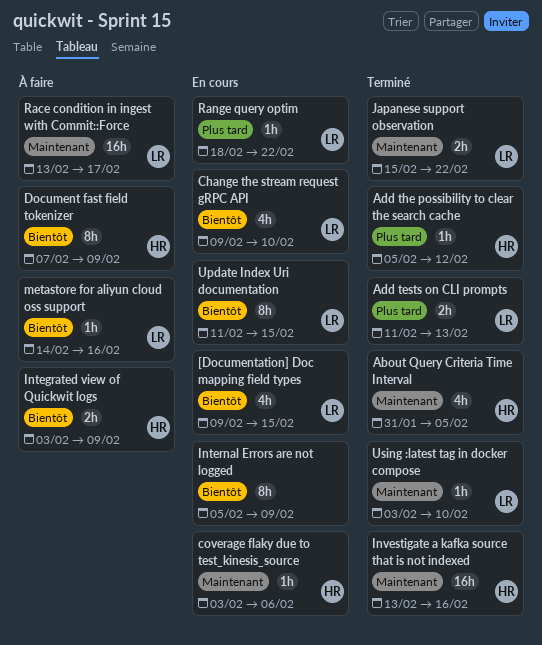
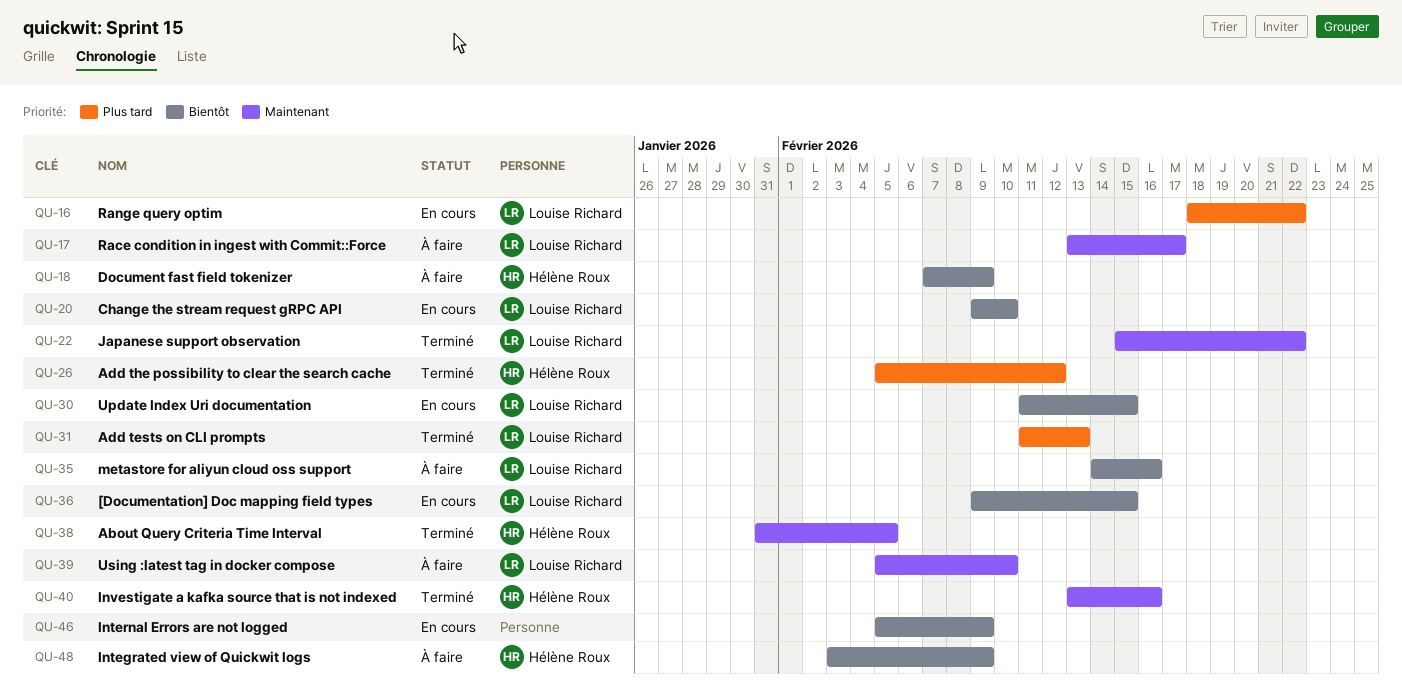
coverage flaky due to test_kinesis_source: present -> none
Using :latest tag in docker compose, status: Terminé -> À faire
Using :latest tag in docker compose, start: Feb 3 -> Feb 5

